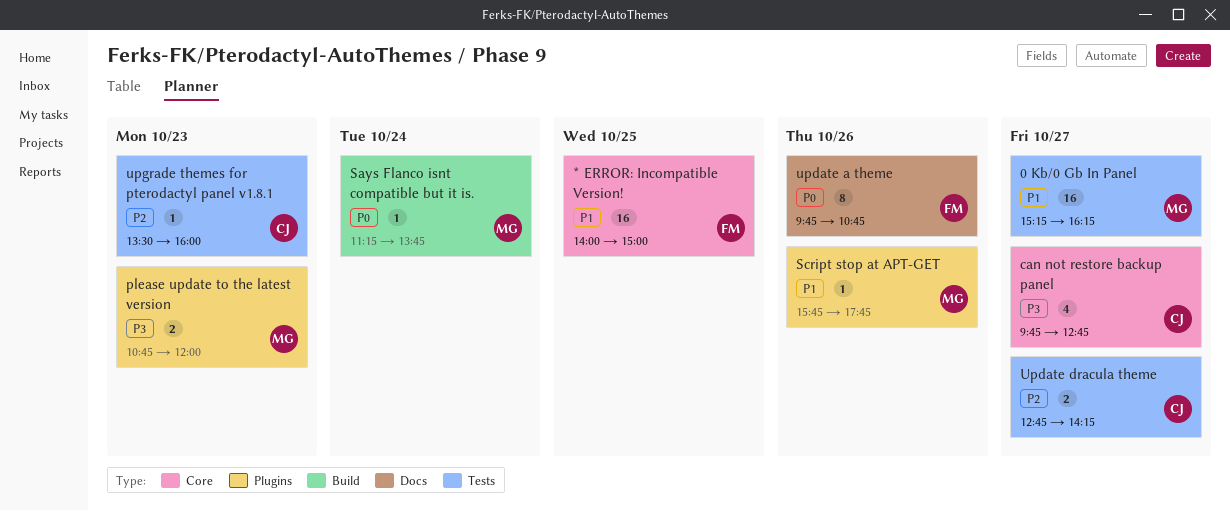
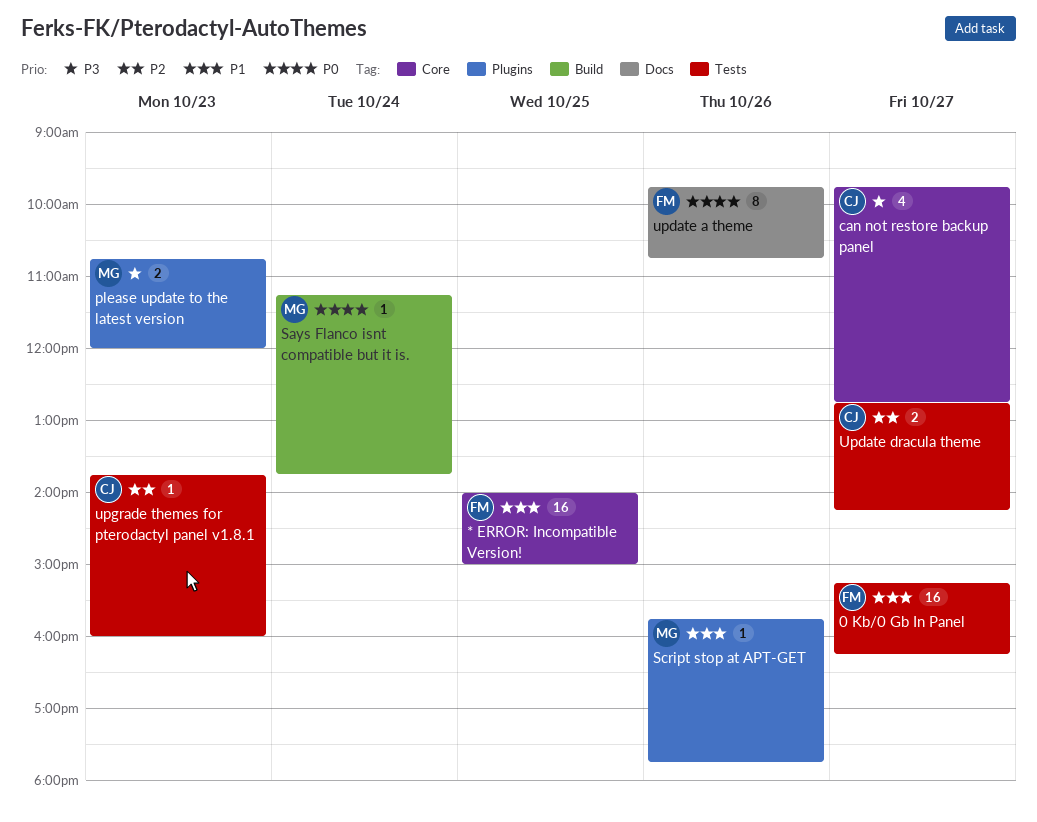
0 Kb/0 Gb In Panel, owner: MG -> FM
upgrade themes for pterodactyl panel v1.8.1, begins: 13:30 -> 13:45

